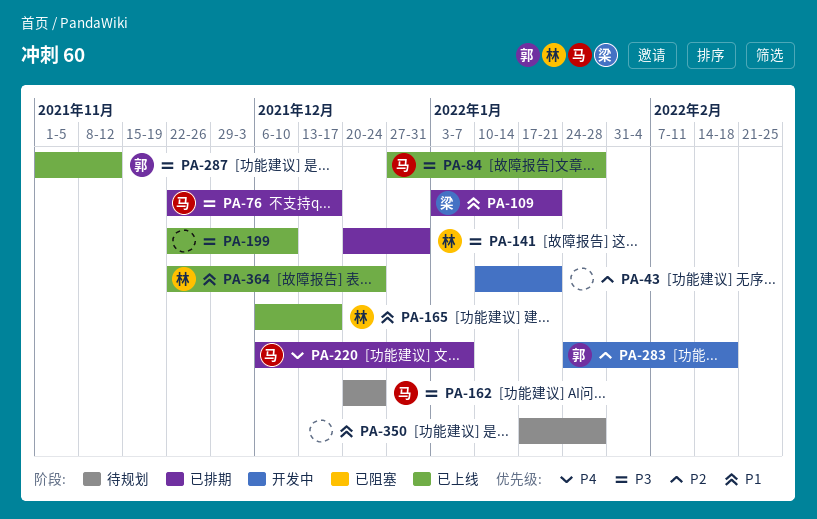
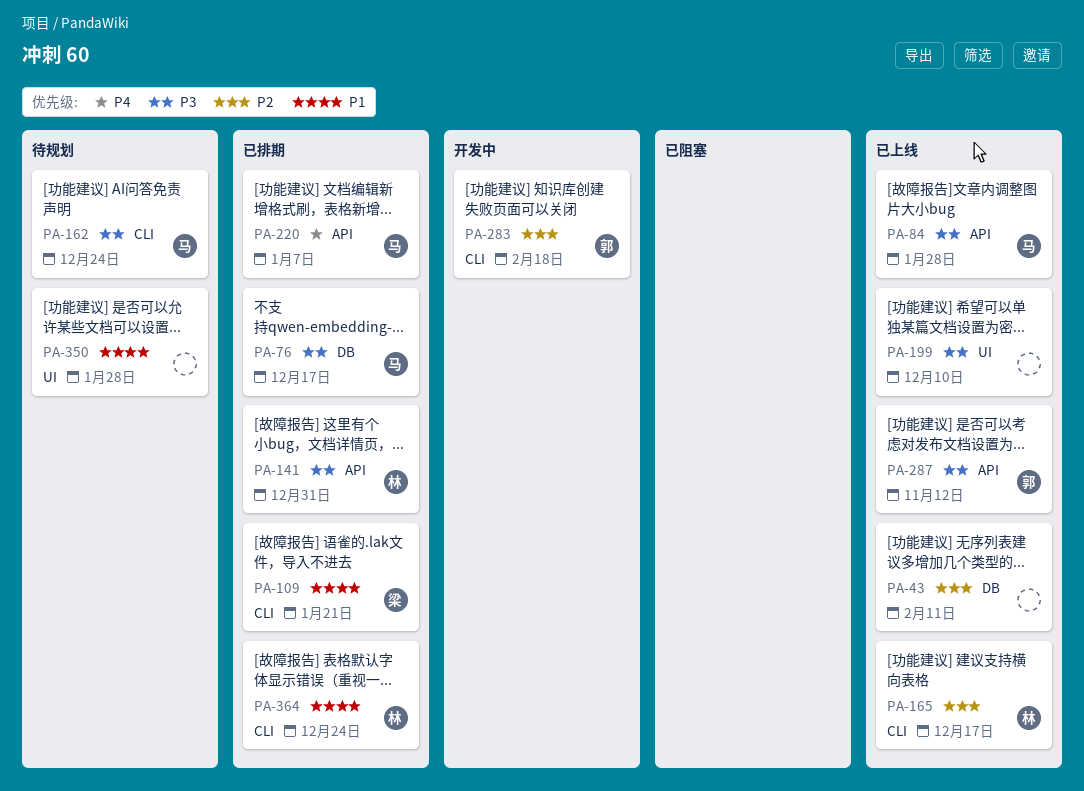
PA-43, status: 开发中 -> 已上线
PA-43, due: Jan 21 -> Feb 11
PA-165, priority: P1 -> P2
PA-364, status: 已上线 -> 已排期

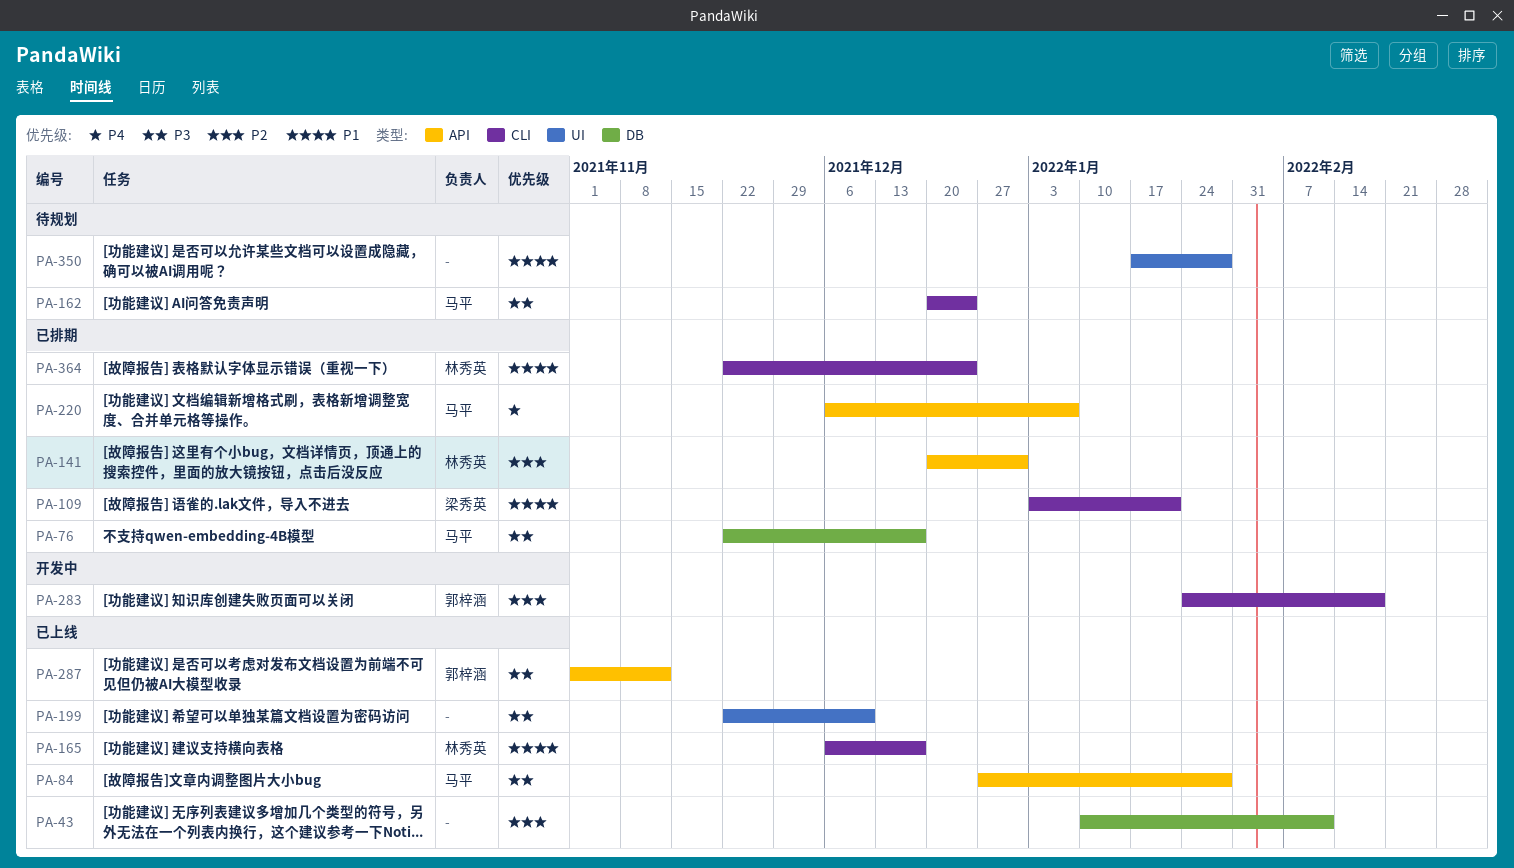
PA-141, priority: P3 -> P2
PA-165, priority: P2 -> P1

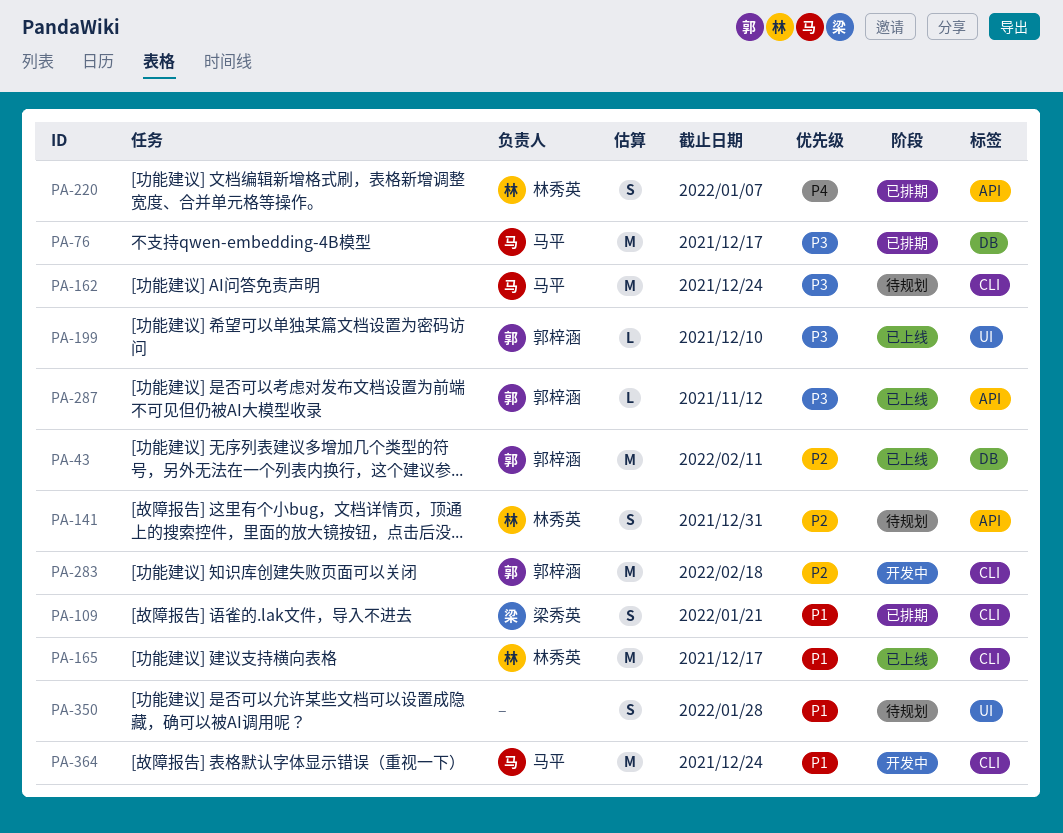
PA-43, owner: none -> 郭梓涵
PA-84: present -> none
PA-141, status: 已排期 -> 待规划
PA-199, owner: none -> 郭梓涵
PA-220, owner: 马平 -> 林秀英
PA-364, status: 已排期 -> 开发中
PA-364, owner: 林秀英 -> 马平

